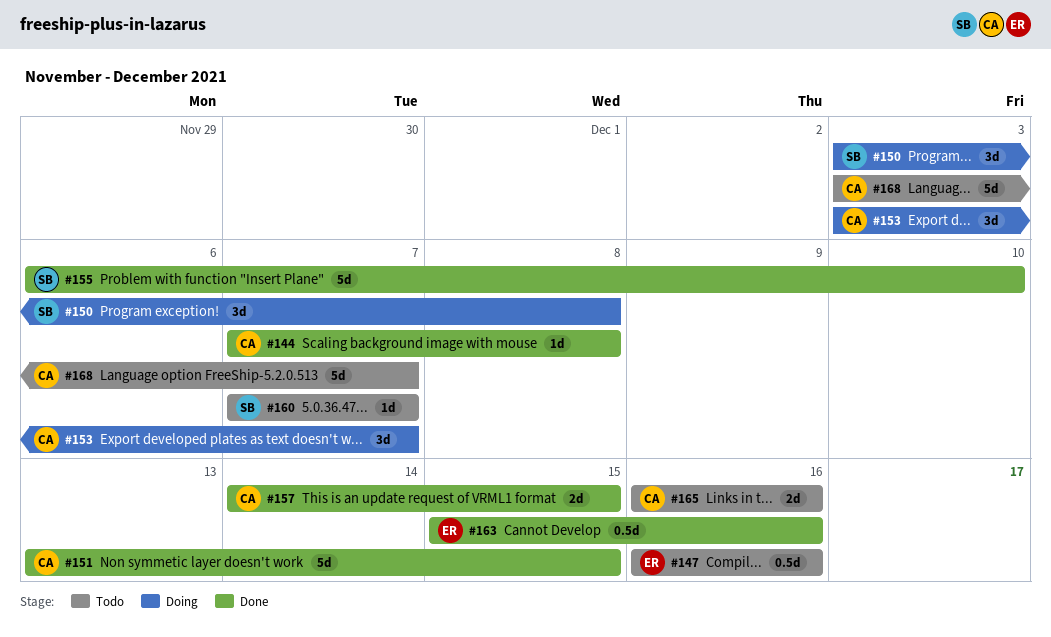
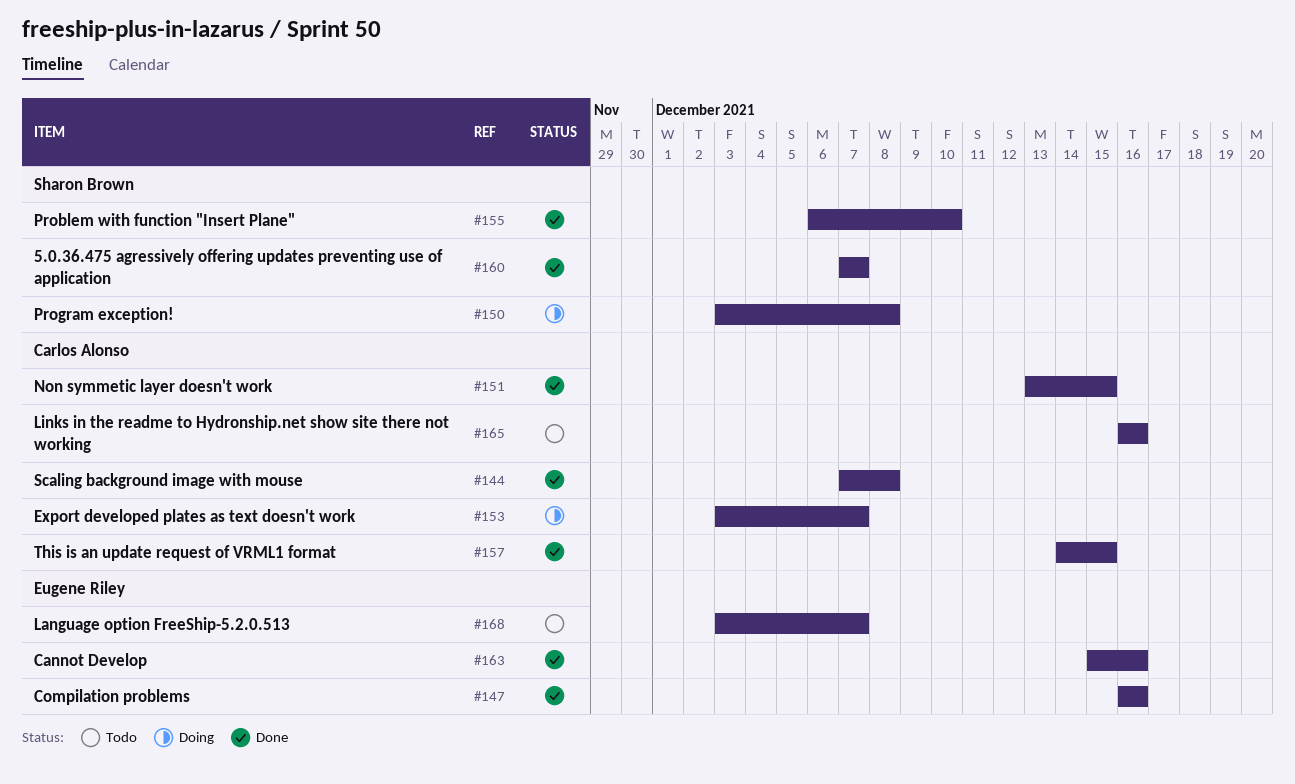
#147, status: Todo -> Done
#160, status: Todo -> Done
#168, owner: Carlos Alonso -> Eugene Riley

